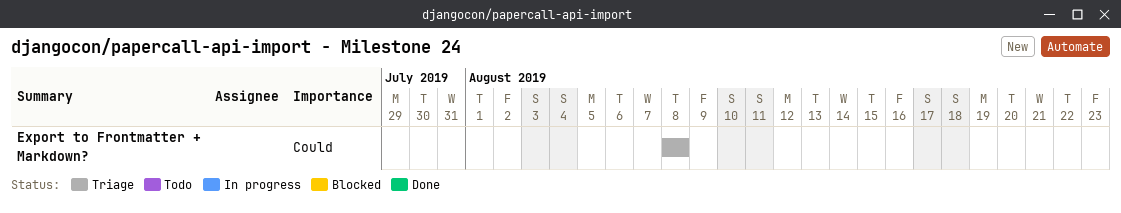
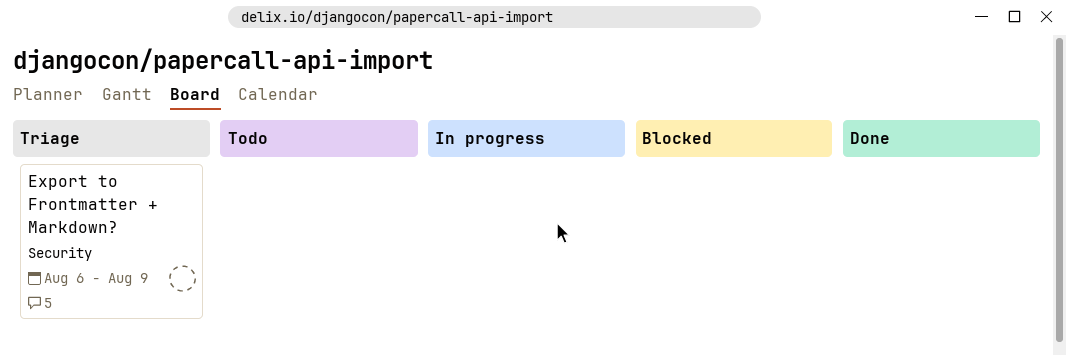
Export to Frontmatter + Markdown?, start: Aug 8 -> Aug 6
Export to Frontmatter + Markdown?, due: Aug 8 -> Aug 9

